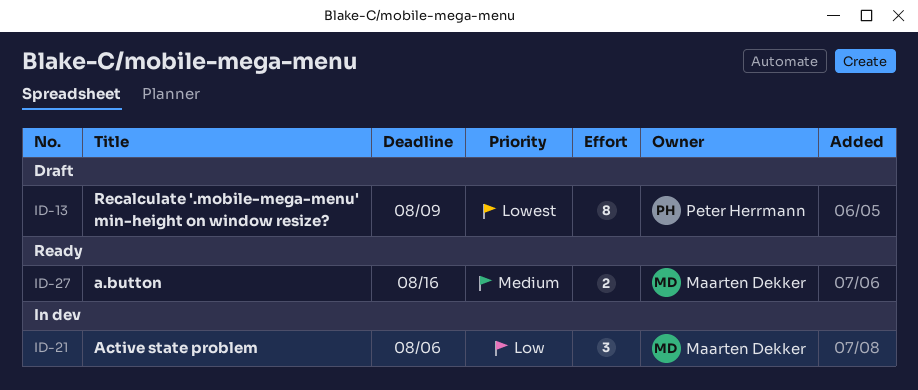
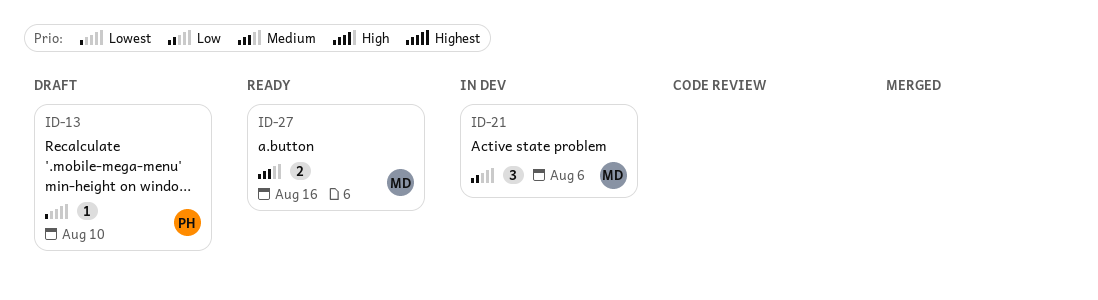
ID-13, estimate: 8 -> 1
ID-13, due: Aug 9 -> Aug 10

